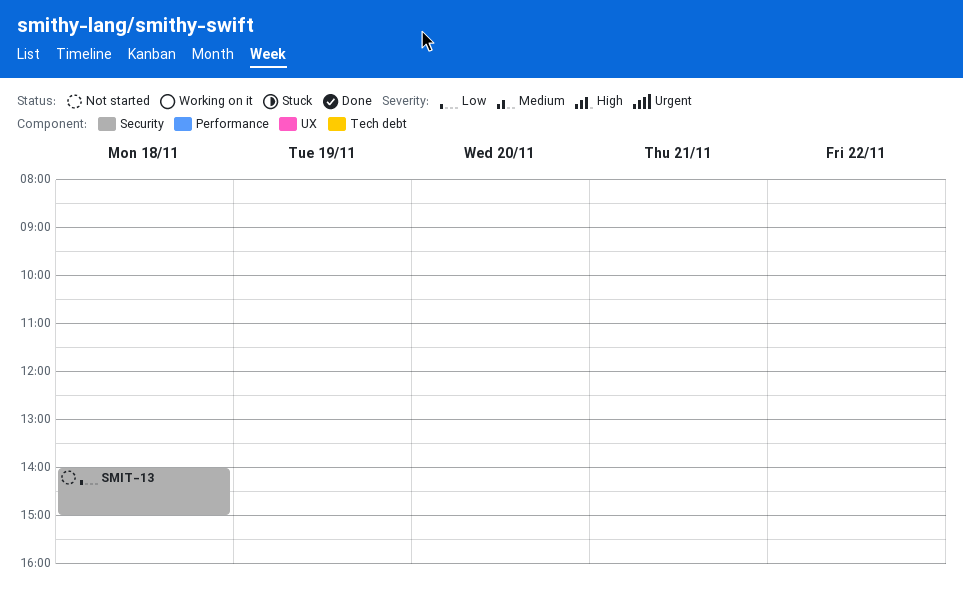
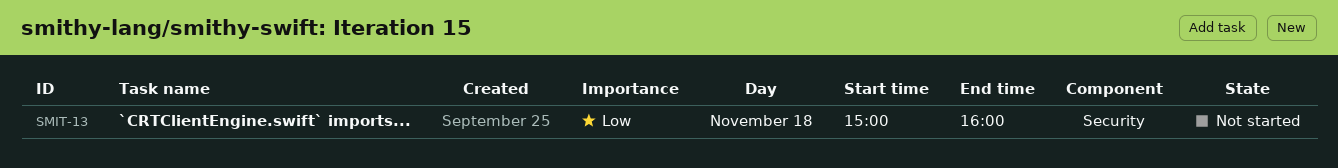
SMIT-13, begins: 14:00 -> 15:00
SMIT-13, ends: 15:00 -> 16:00

